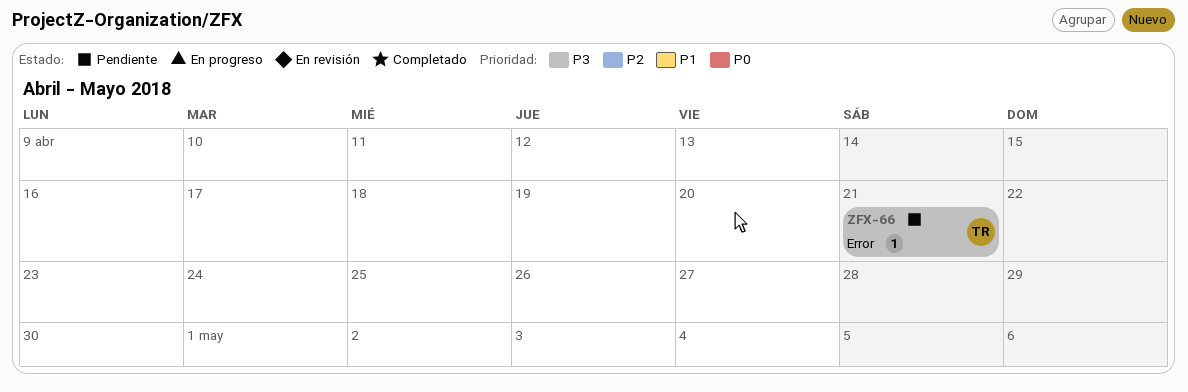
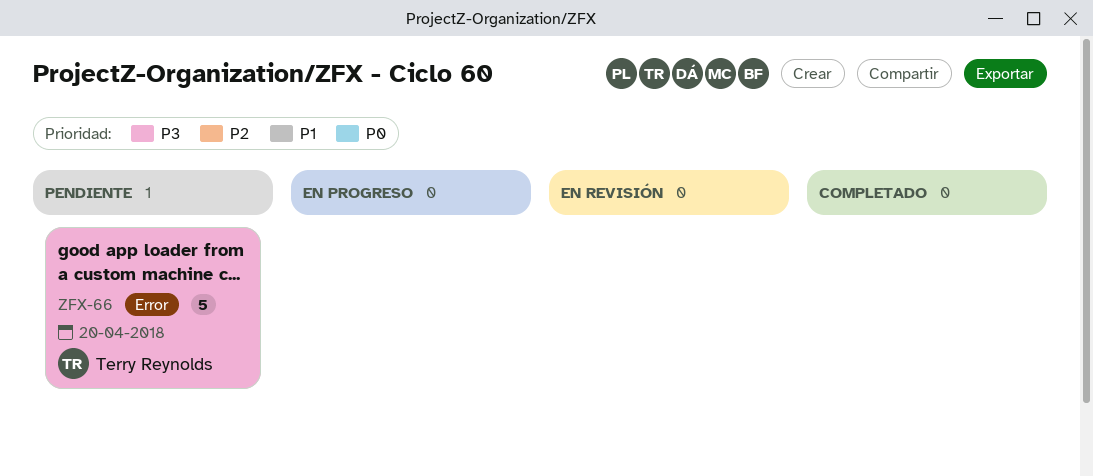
ZFX-66, estimate: 1 -> 5
ZFX-66, due: Apr 21 -> Apr 20

